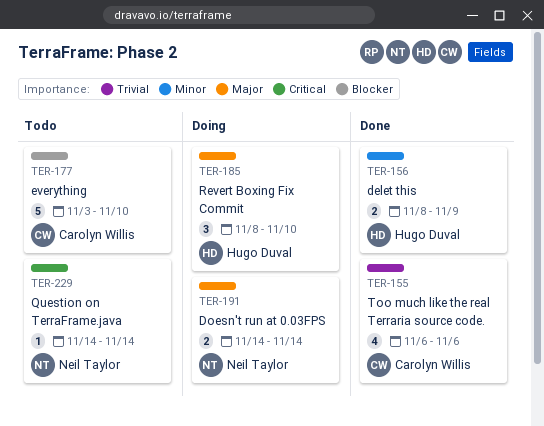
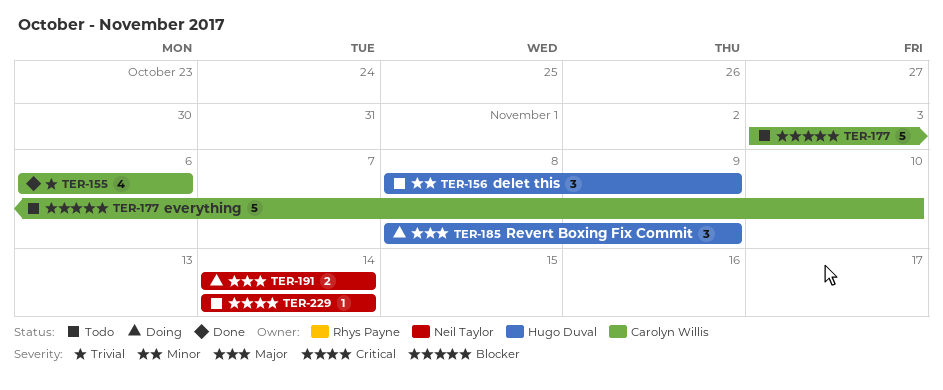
TER-156, status: Done -> Todo
TER-156, estimate: 2 -> 3
TER-185, due: Nov 10 -> Nov 9

